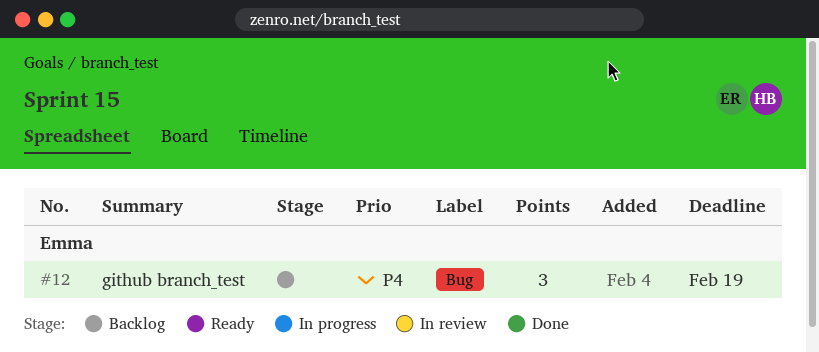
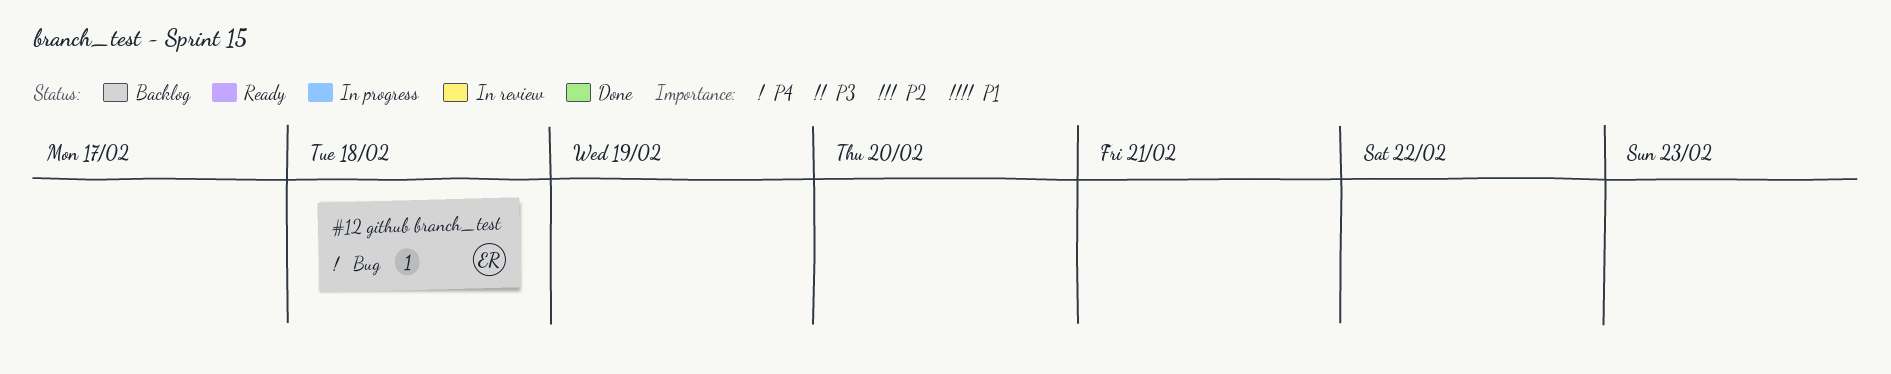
#12, estimate: 3 -> 1
#12, due: Feb 19 -> Feb 18

